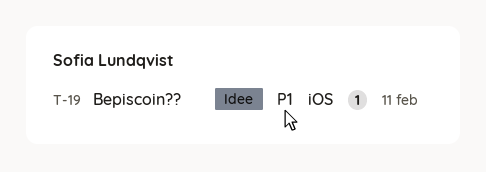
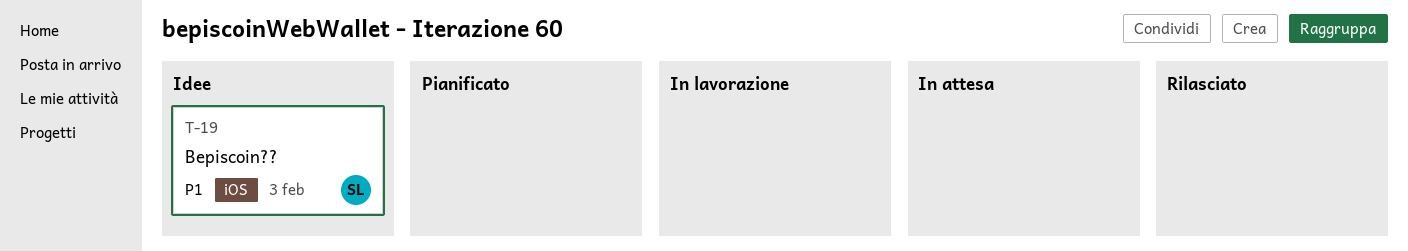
T-19, due: Feb 11 -> Feb 3

